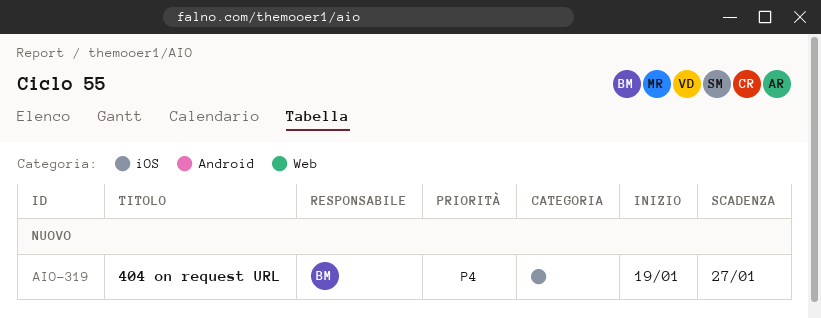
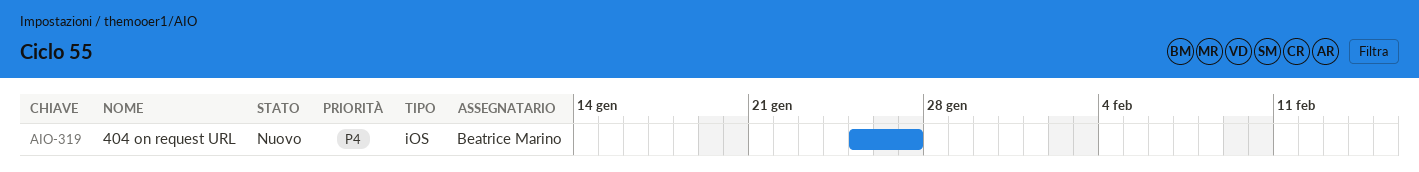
AIO-319, start: Jan 19 -> Jan 25

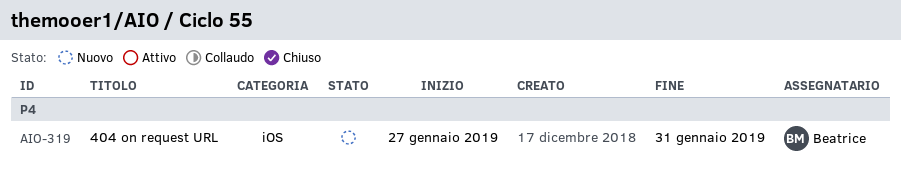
AIO-319, start: Jan 25 -> Jan 27
AIO-319, due: Jan 27 -> Jan 31

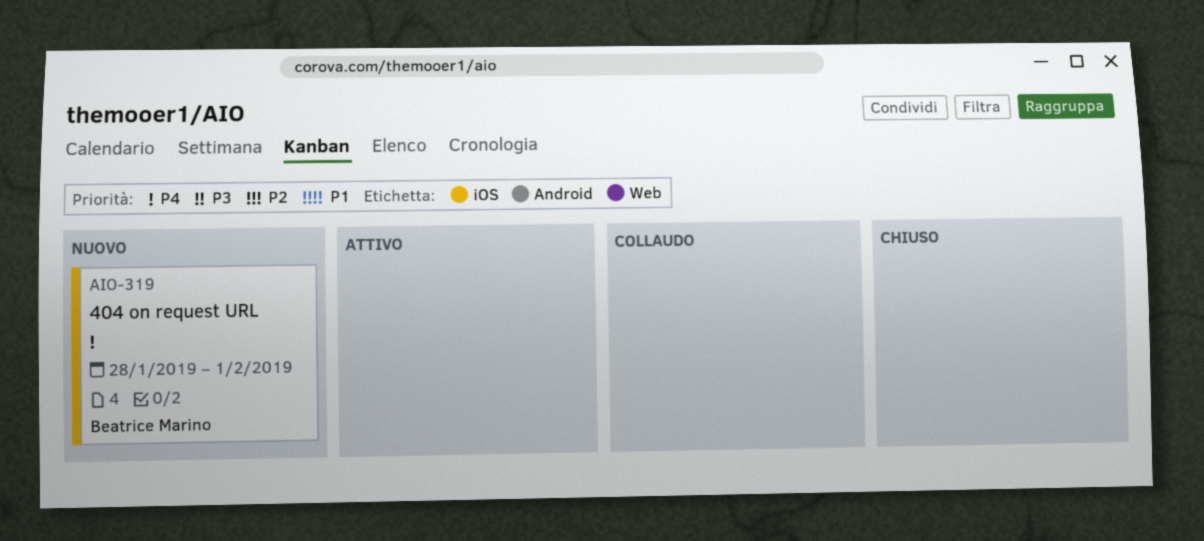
AIO-319, start: Jan 27 -> Jan 28
AIO-319, due: Jan 31 -> Feb 1

